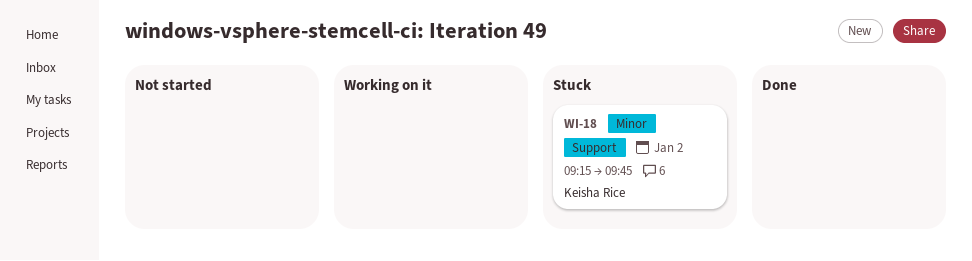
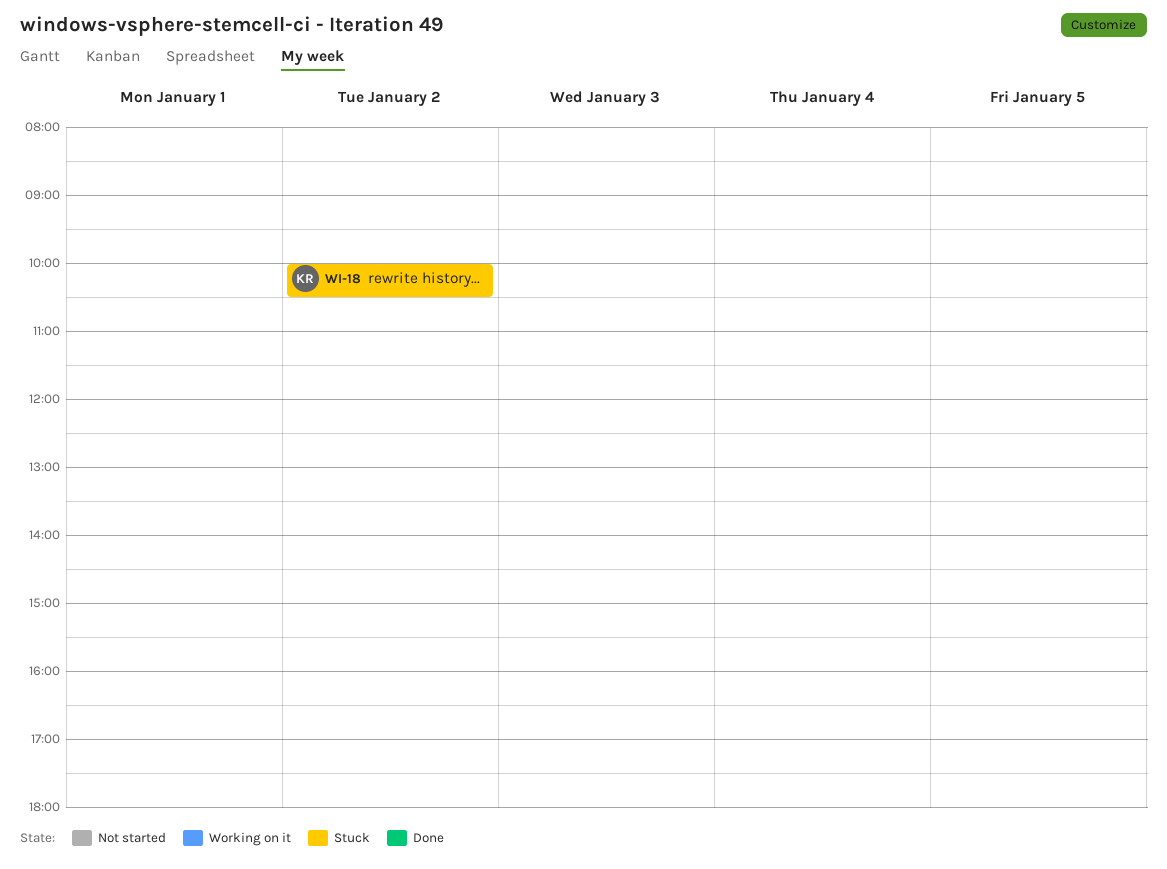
WI-18, begins: 09:15 -> 10:00
WI-18, ends: 09:45 -> 10:30

